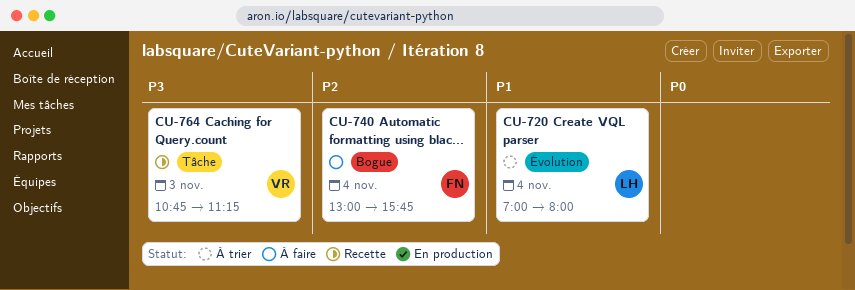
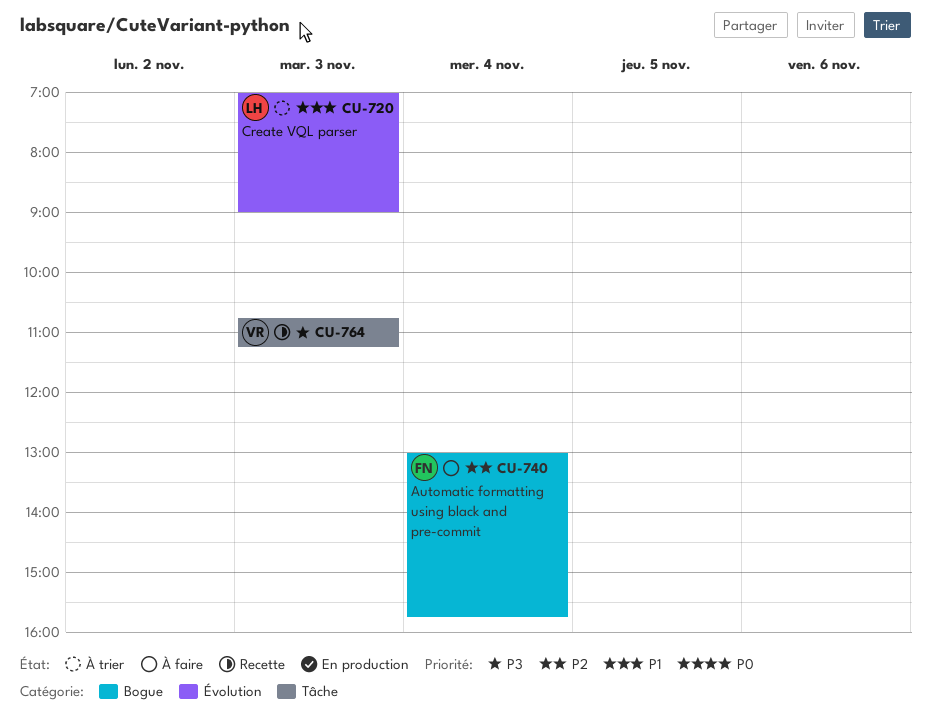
CU-720, day: Nov 4 -> Nov 3
CU-720, ends: 08:00 -> 09:00

